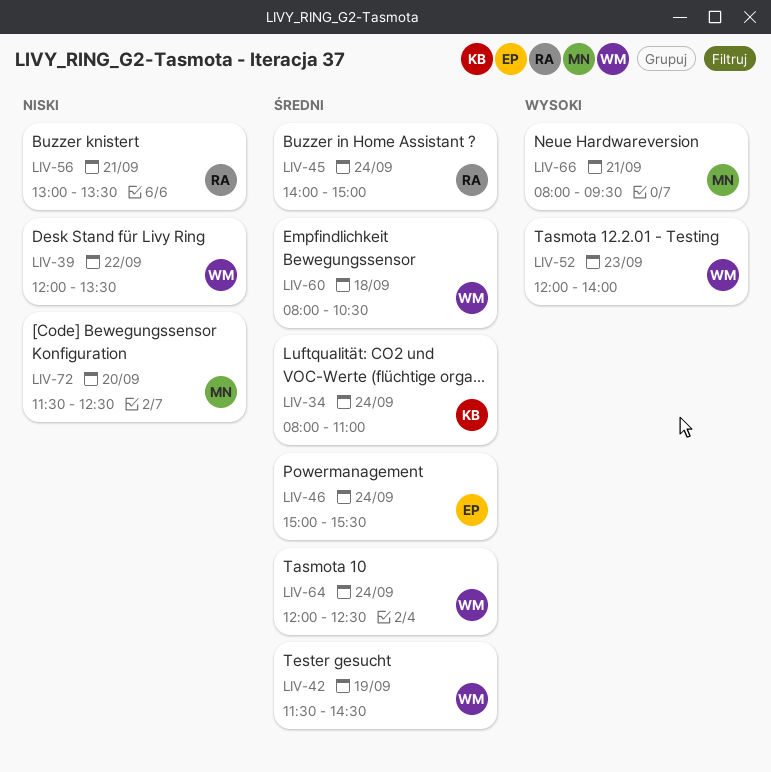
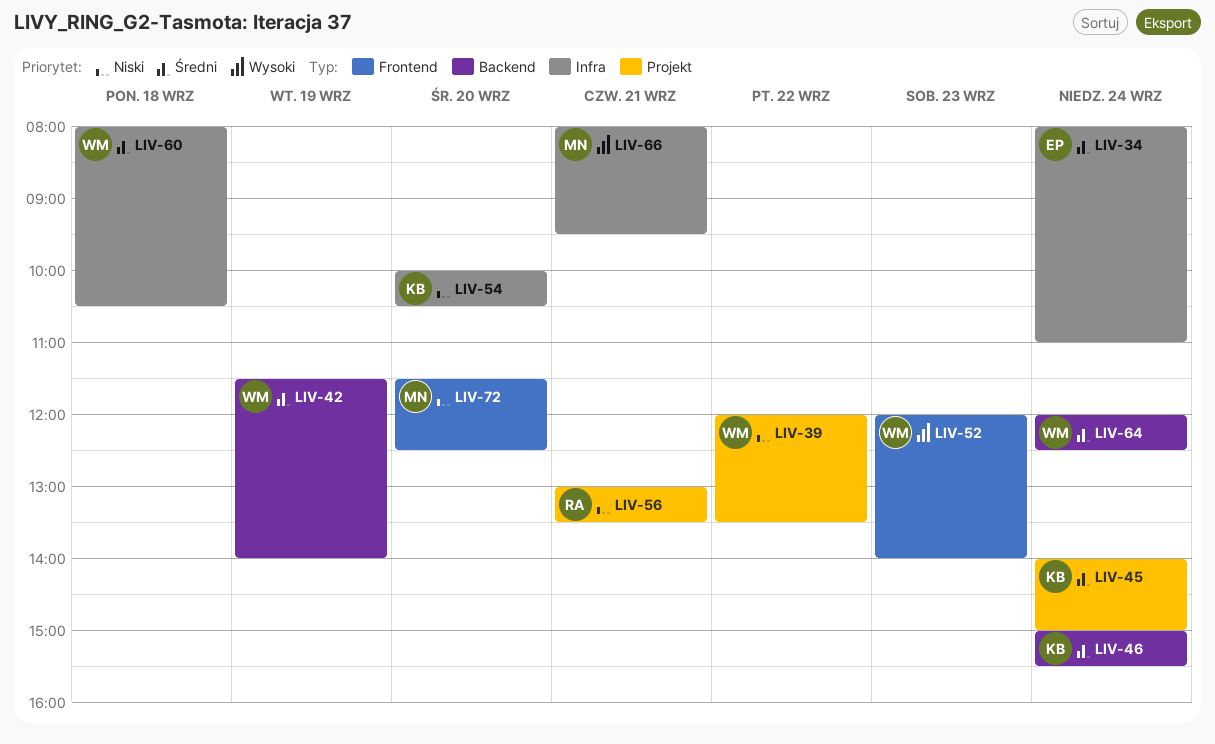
LIV-34, owner: KB -> EP
LIV-42, ends: 14:30 -> 14:00
LIV-45, owner: RA -> KB
LIV-46, owner: EP -> KB
LIV-54: none -> present

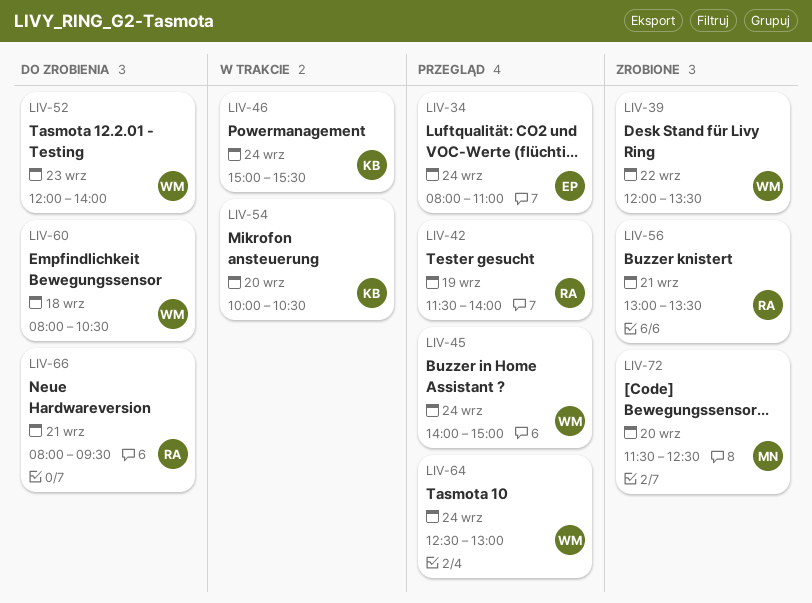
LIV-42, owner: WM -> RA
LIV-45, owner: KB -> WM
LIV-64, begins: 12:00 -> 12:30
LIV-64, ends: 12:30 -> 13:00
LIV-66, owner: MN -> RA

